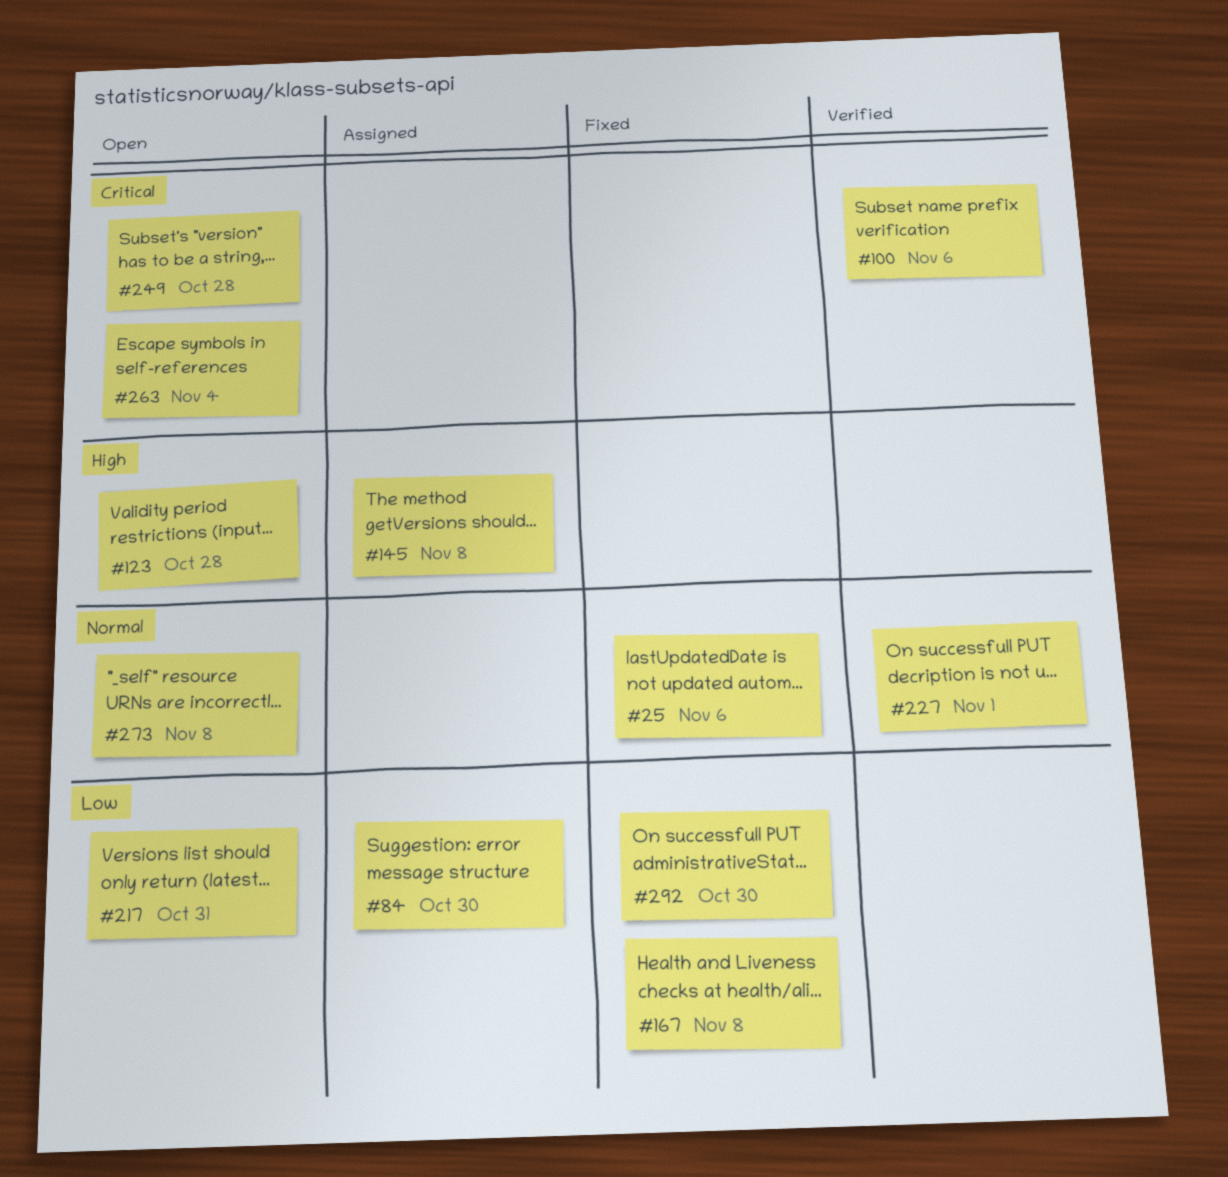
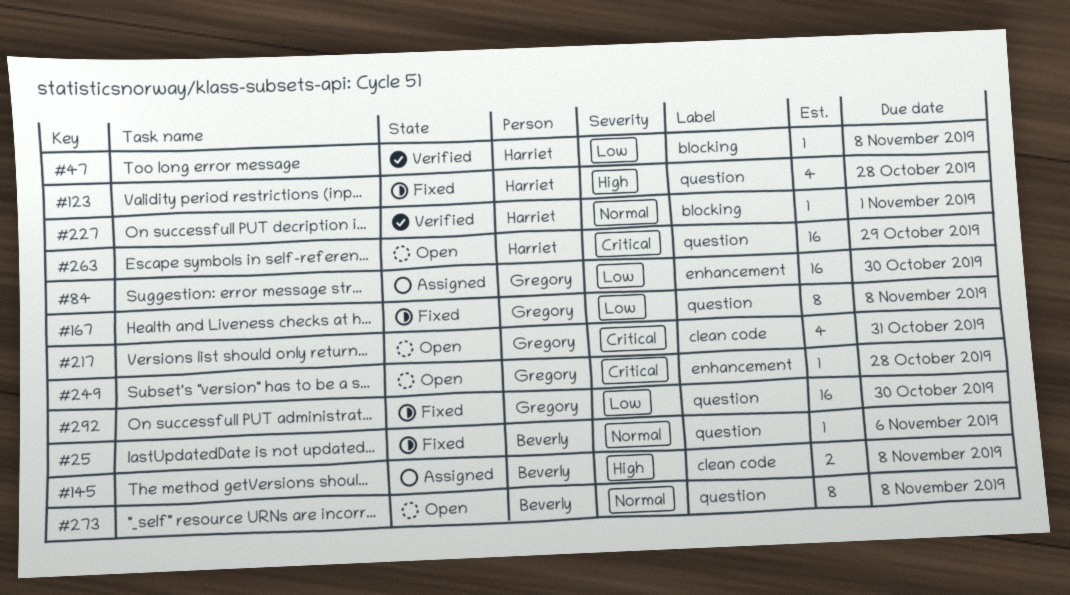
#47: none -> present
#100: present -> none
#123, status: Open -> Fixed
#217, priority: Low -> Critical
#263, due: Nov 4 -> Oct 29

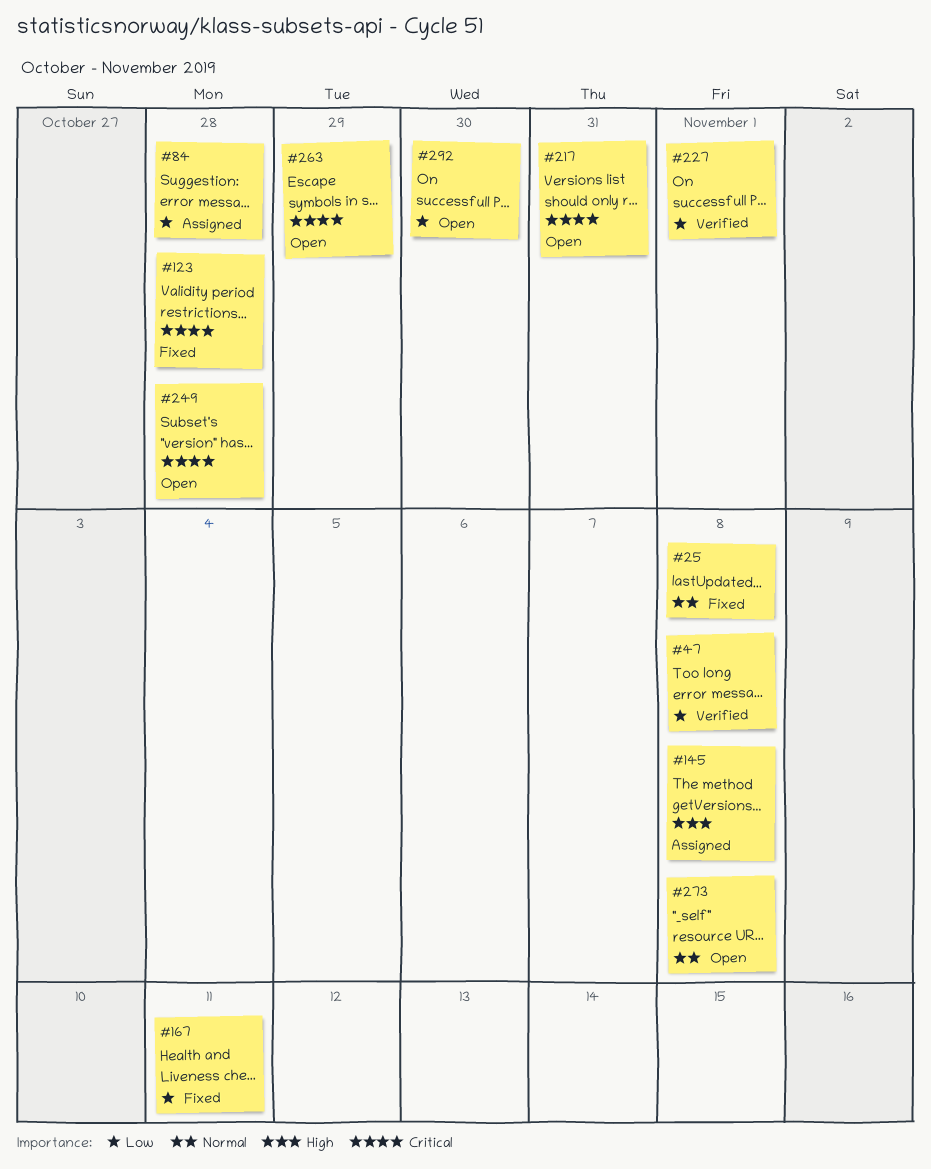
#25, due: Nov 6 -> Nov 8
#84, due: Oct 30 -> Oct 28
#123, priority: High -> Critical
#167, due: Nov 8 -> Nov 11
#227, priority: Normal -> Low
#292, status: Fixed -> Open

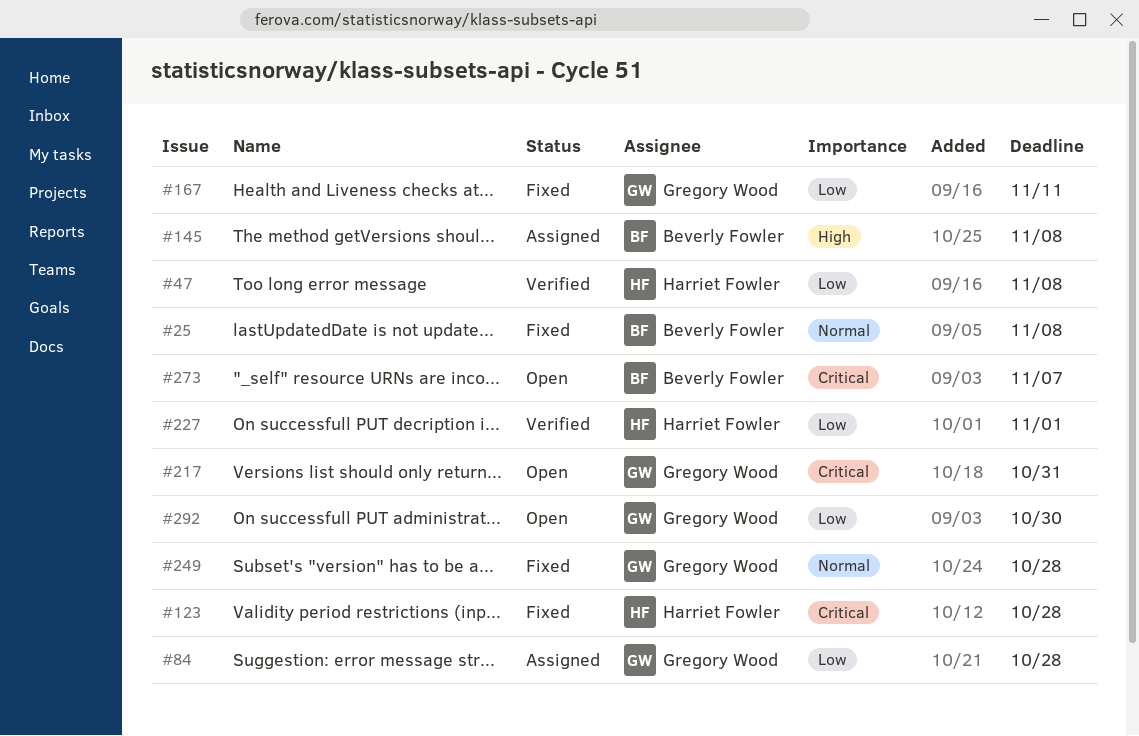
#249, status: Open -> Fixed
#249, priority: Critical -> Normal
#263: present -> none
#273, priority: Normal -> Critical
#273, due: Nov 8 -> Nov 7

